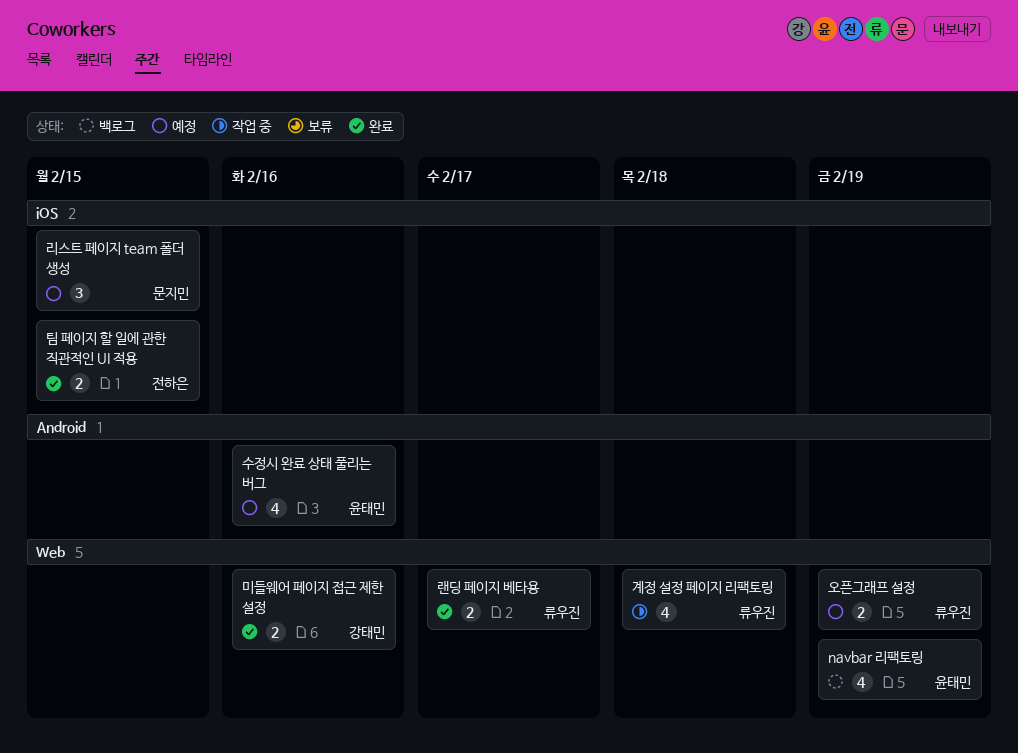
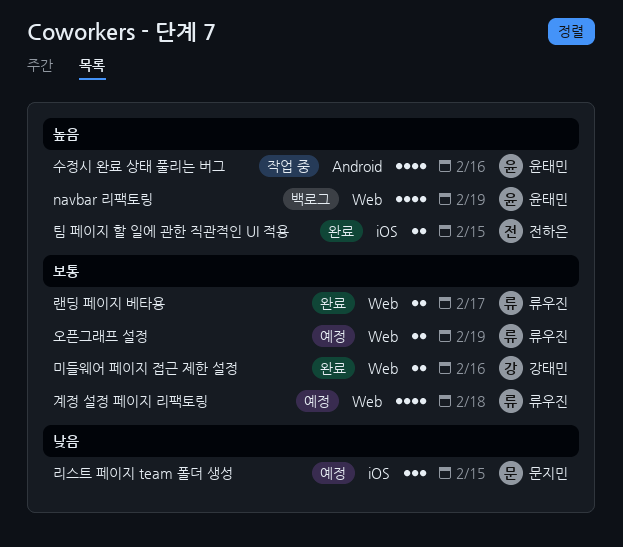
계정 설정 페이지 리팩토링, status: 작업 중 -> 예정
수정시 완료 상태 풀리는 버그, status: 예정 -> 작업 중

